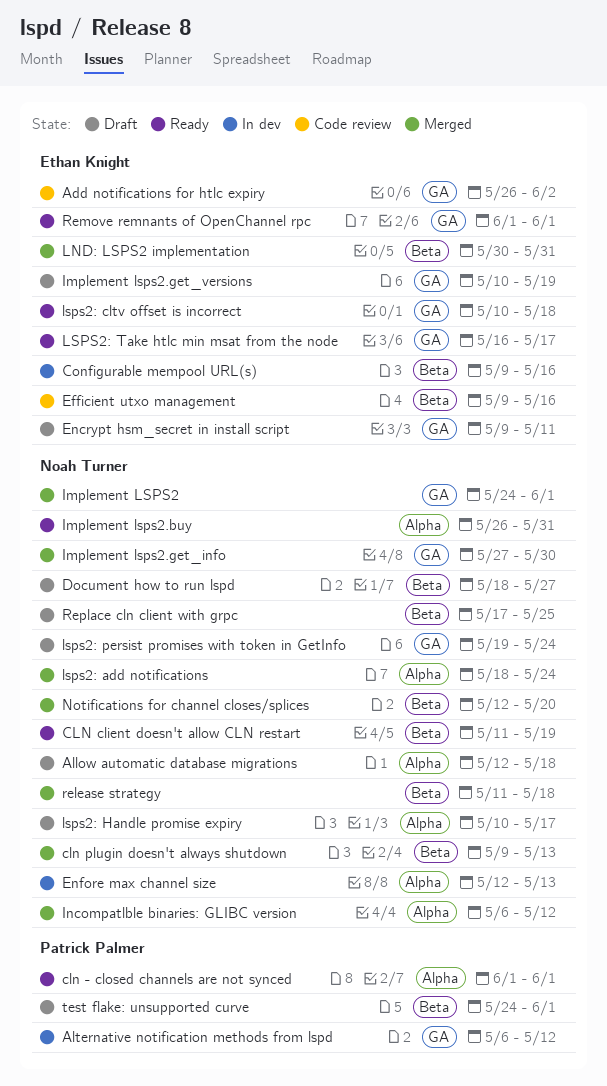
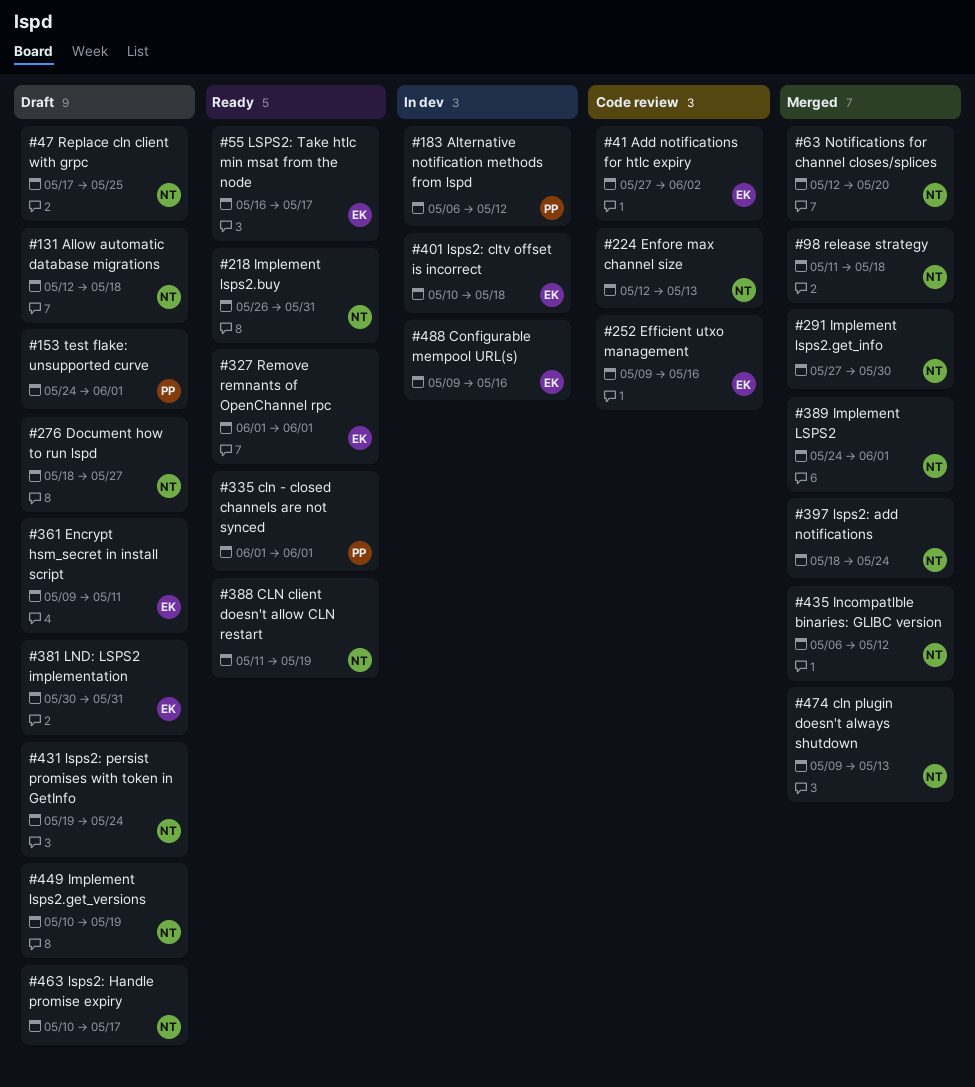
Add notifications for htlc expiry, start: May 26 -> May 27
Enfore max channel size, status: In dev -> Code review
Implement lsps2.get_versions, owner: Ethan Knight -> Noah Turner
LND: LSPS2 implementation, status: Merged -> Draft
lsps2: cltv offset is incorrect, status: Ready -> In dev

